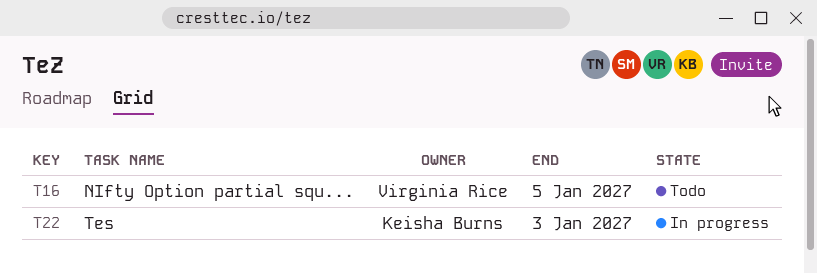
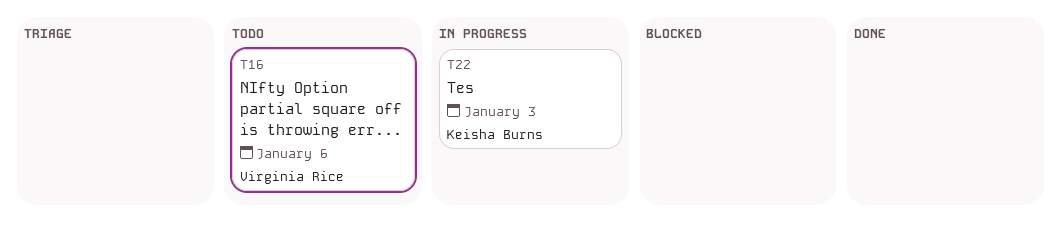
T16, due: Jan 5 -> Jan 6

